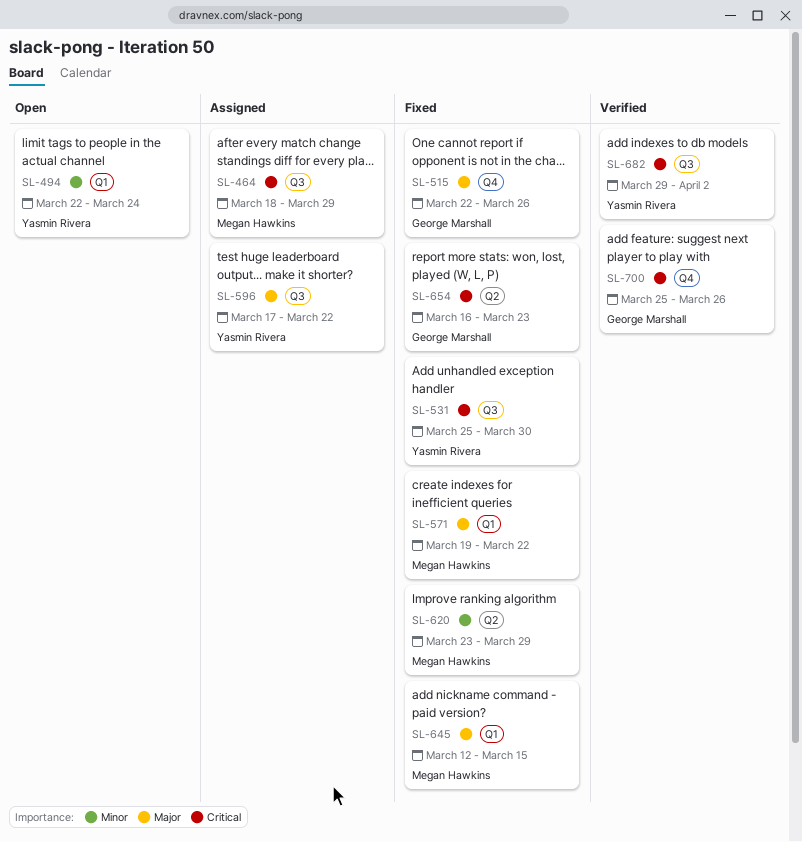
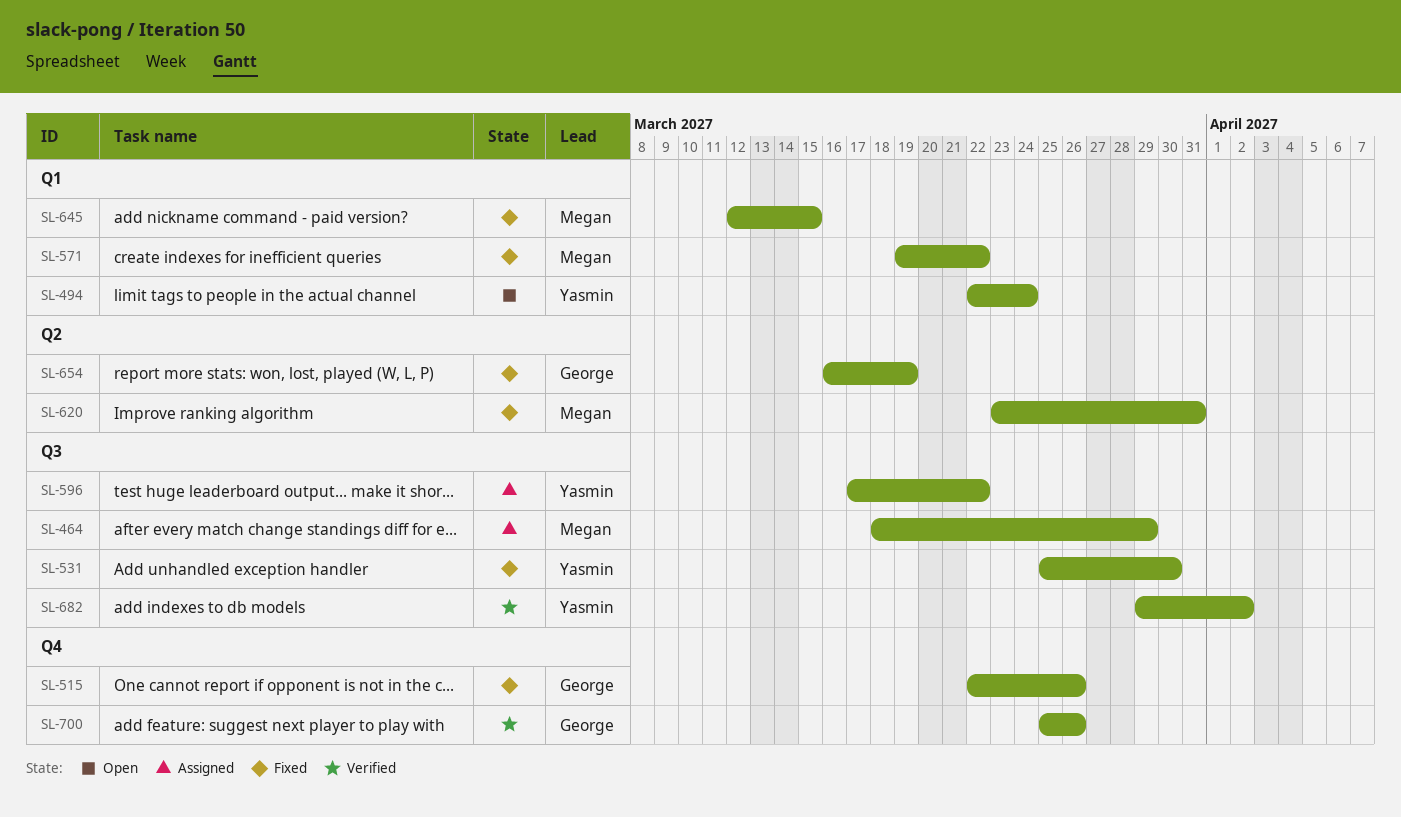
SL-620, due: Mar 29 -> Mar 31
SL-654, due: Mar 23 -> Mar 19

